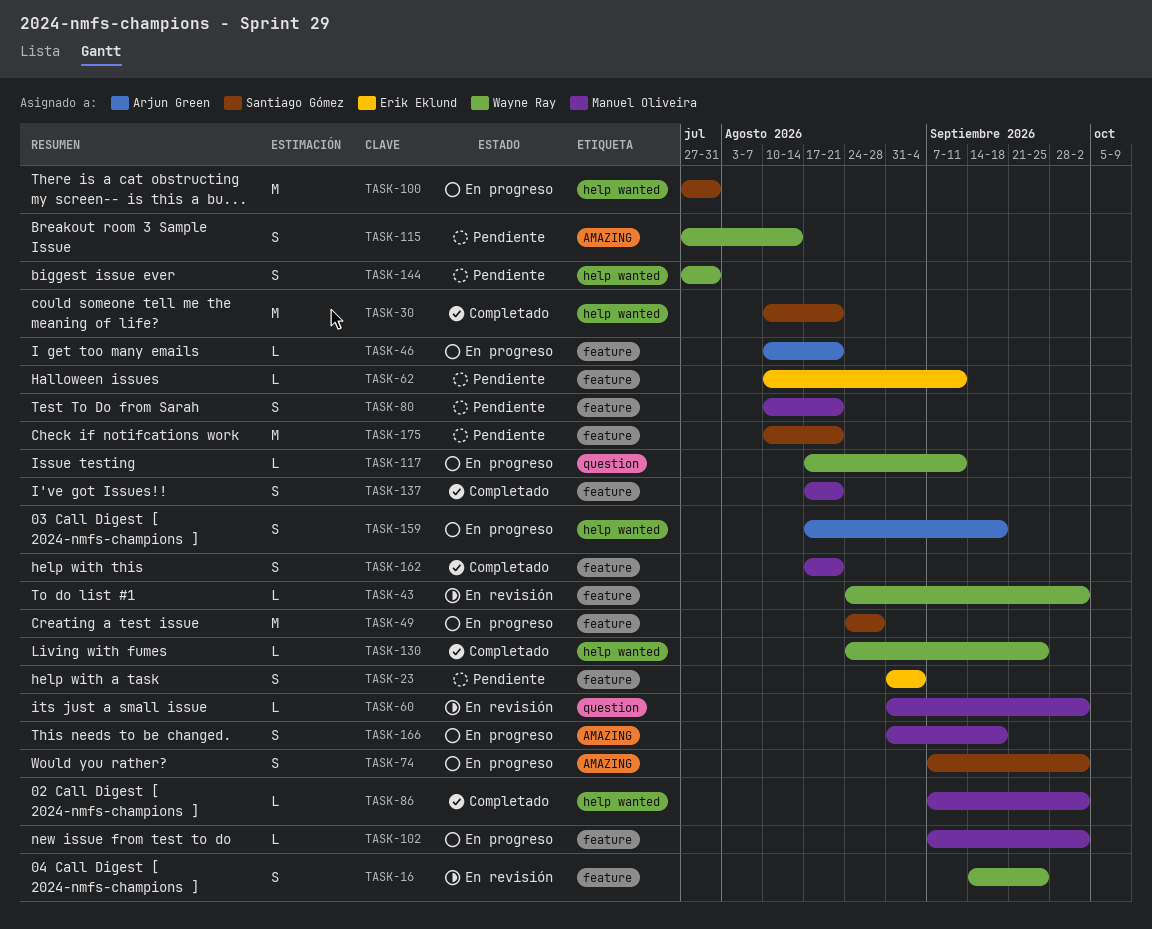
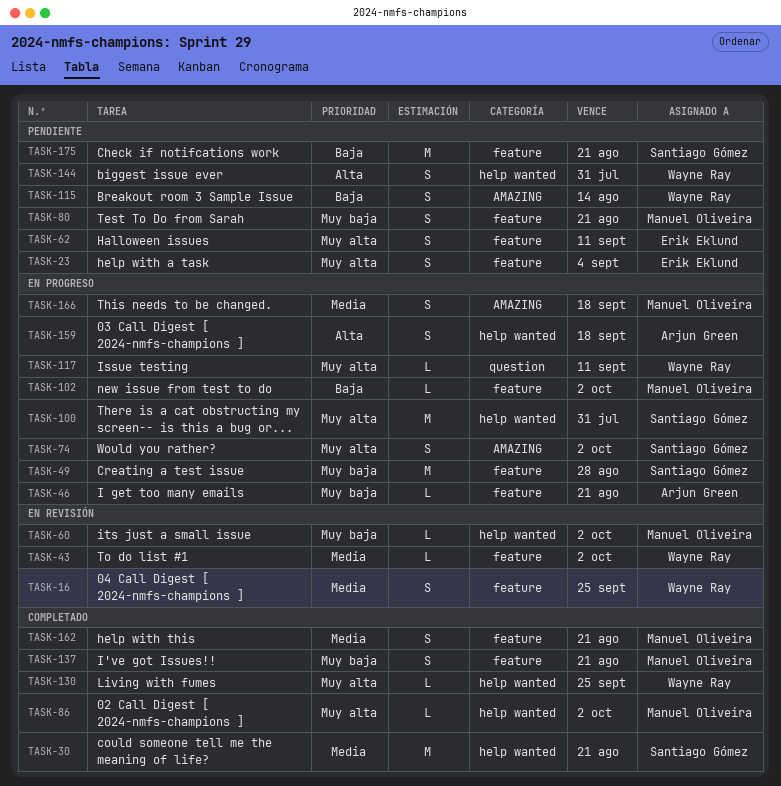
TASK-60, label: question -> help wanted
TASK-62, estimate: L -> S

